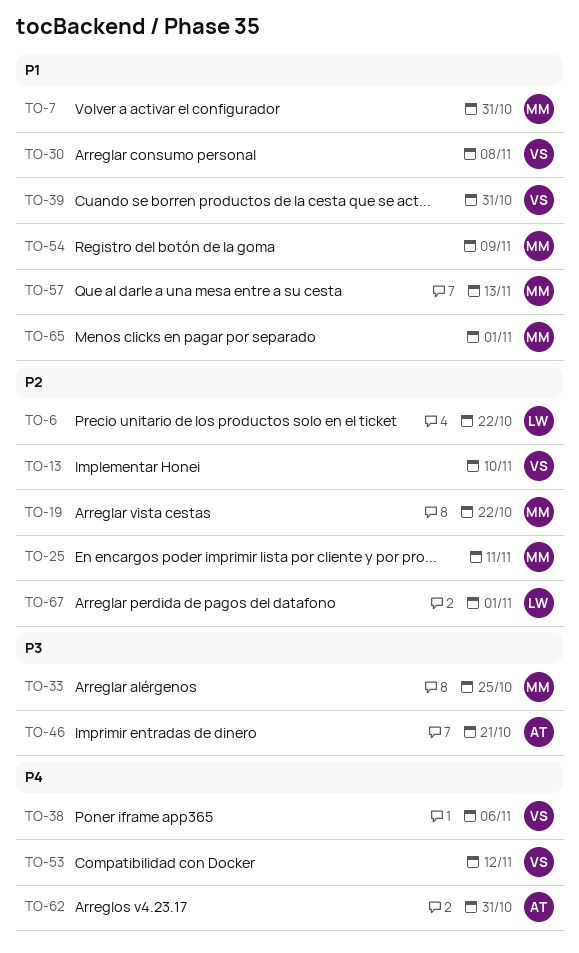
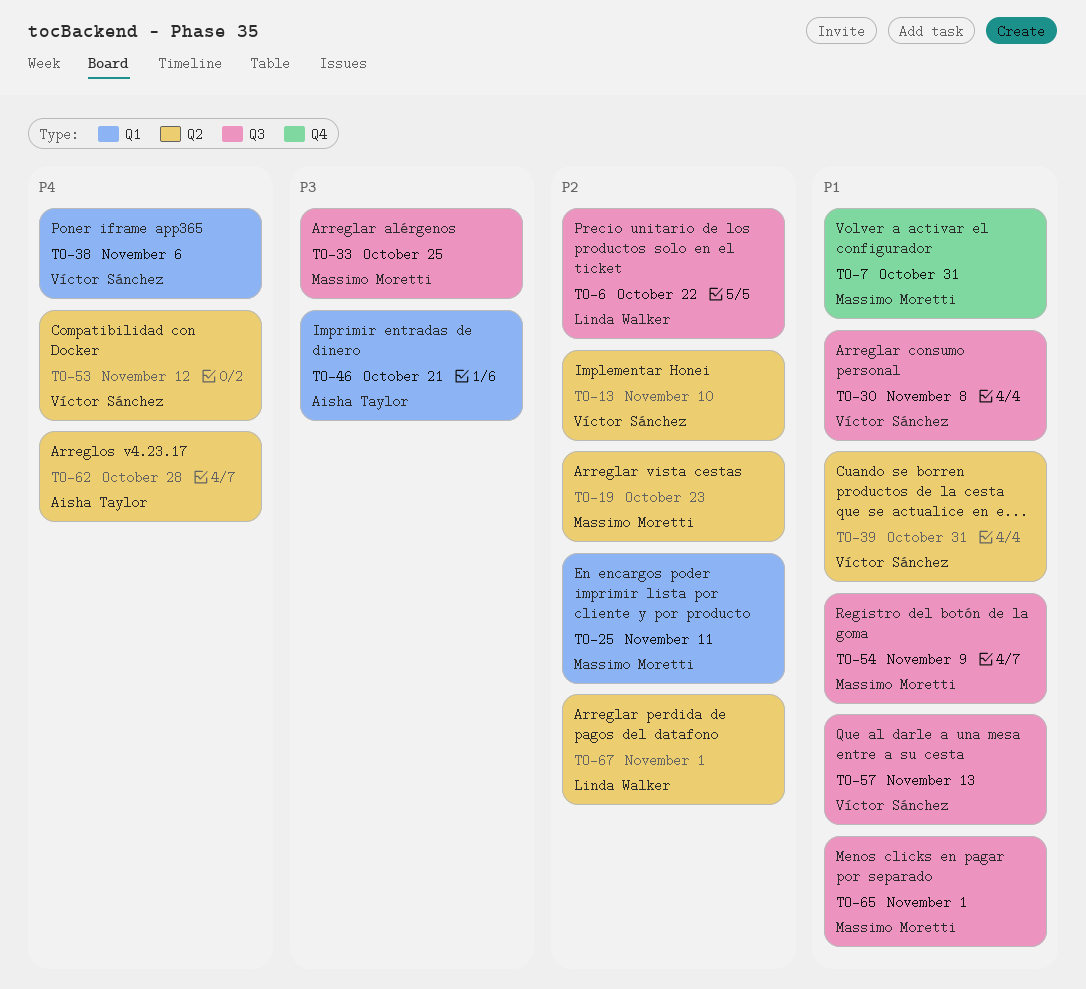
TO-19, due: Oct 22 -> Oct 23
TO-57, owner: Massimo Moretti -> Víctor Sánchez
TO-62, due: Oct 31 -> Oct 28

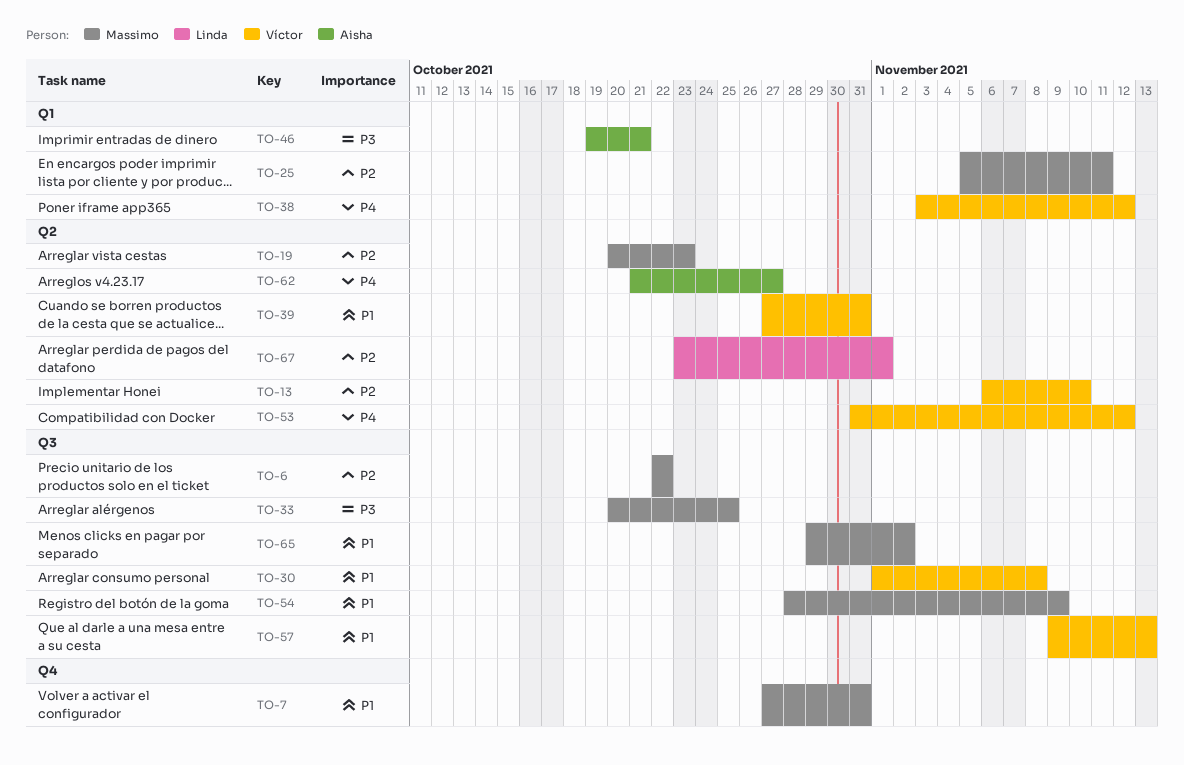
TO-6, owner: Linda Walker -> Massimo Moretti
TO-38, due: Nov 6 -> Nov 12
TO-62, due: Oct 28 -> Oct 27
TO-65, due: Nov 1 -> Nov 2

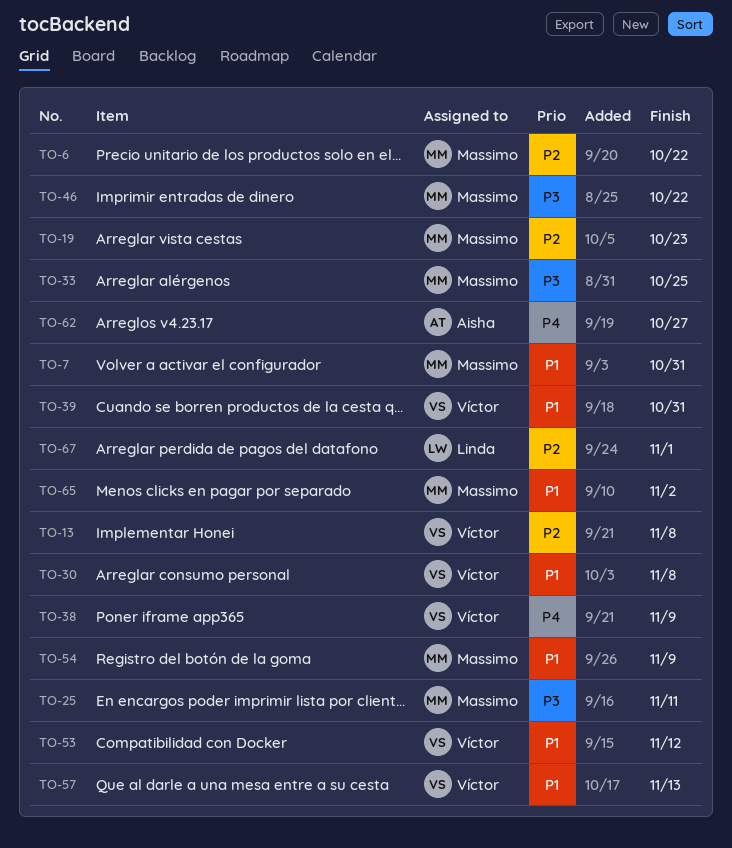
TO-13, due: Nov 10 -> Nov 8
TO-25, priority: P2 -> P3
TO-38, due: Nov 12 -> Nov 9
TO-46, owner: Aisha -> Massimo
TO-46, due: Oct 21 -> Oct 22
TO-53, priority: P4 -> P1

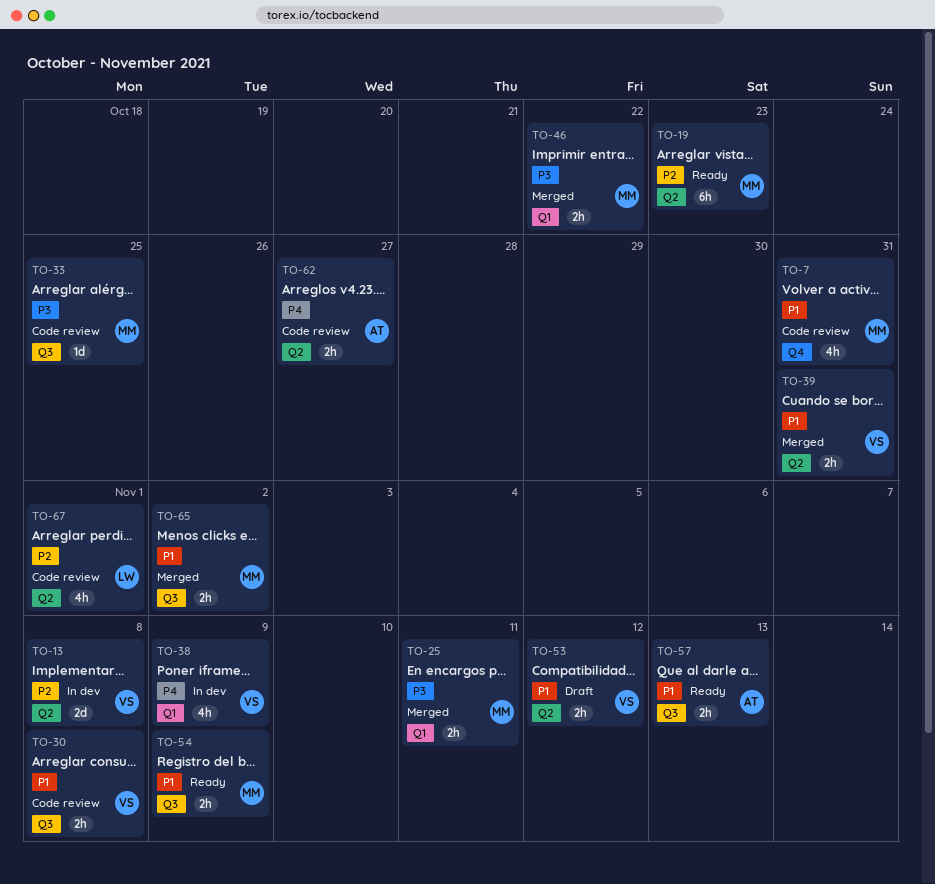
TO-6: present -> none
TO-57, owner: Víctor -> Aisha

